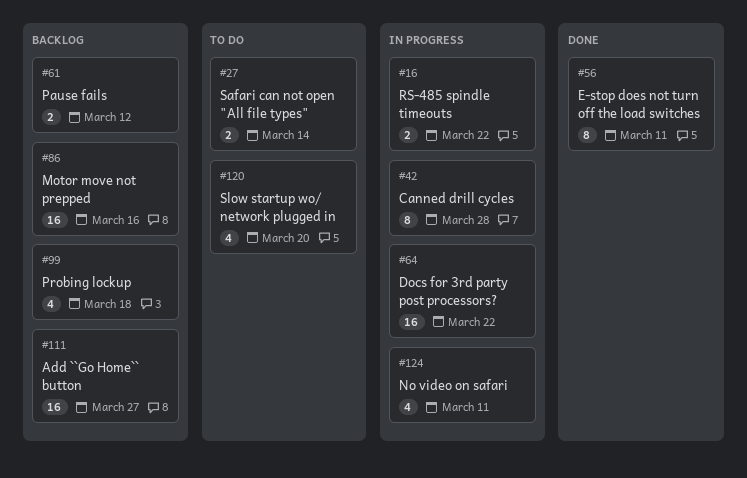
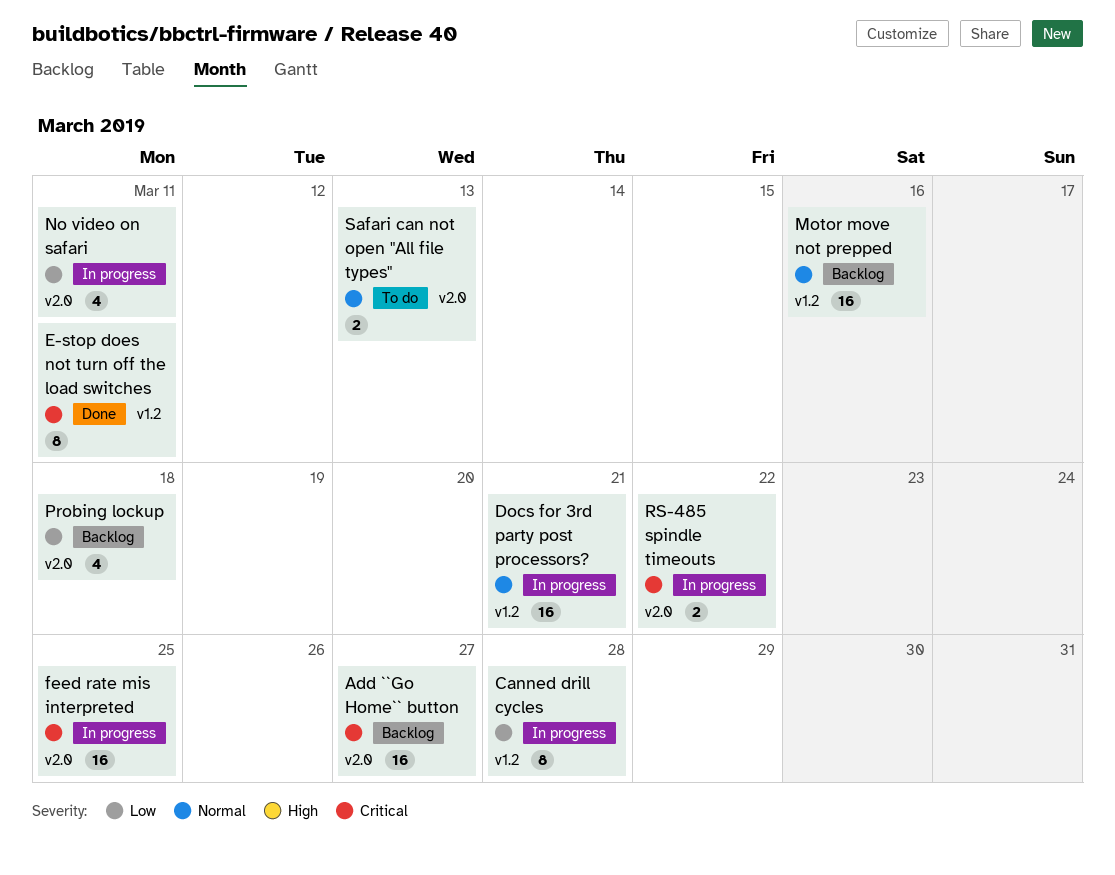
Docs for 3rd party post processors?, due: Mar 22 -> Mar 21
feed rate mis interpreted: none -> present
Pause fails: present -> none
Safari can not open "All file types", due: Mar 14 -> Mar 13
Slow startup wo/ network plugged in: present -> none

